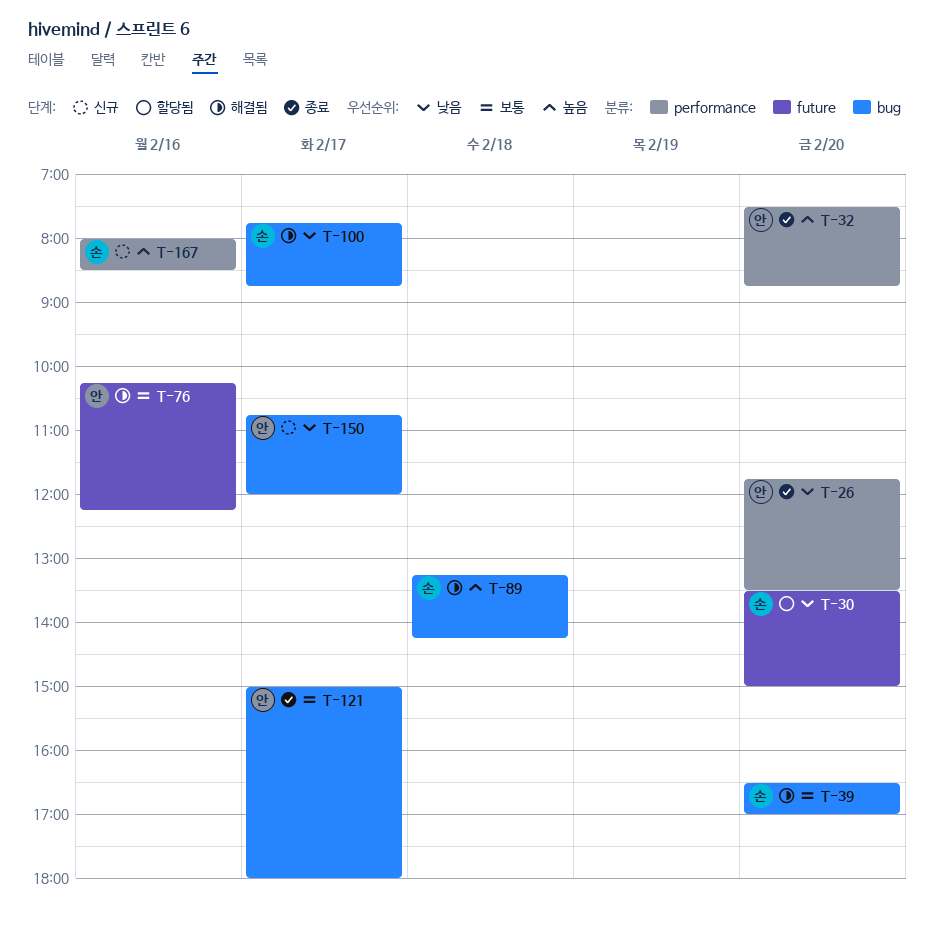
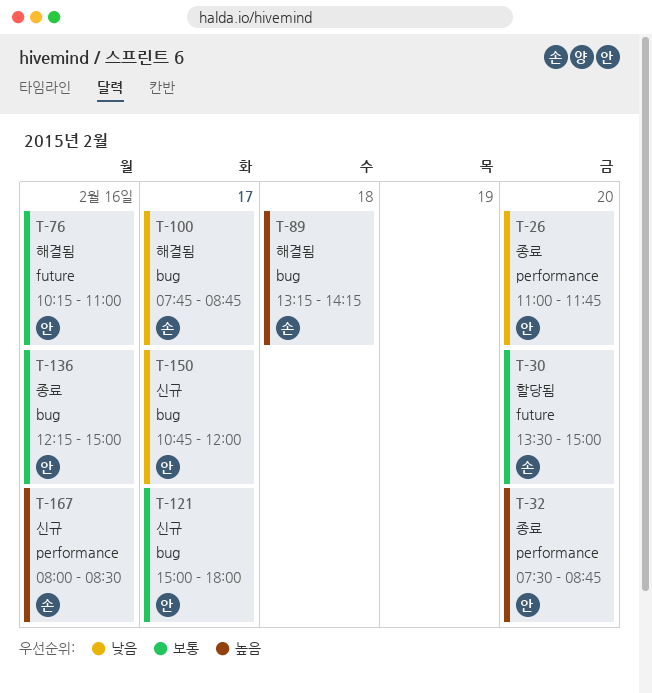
T-26, begins: 11:45 -> 11:00
T-26, ends: 13:30 -> 11:45
T-30, priority: 낮음 -> 보통
T-39: present -> none
T-76, ends: 12:15 -> 11:00
T-121, status: 종료 -> 신규
T-136: none -> present

